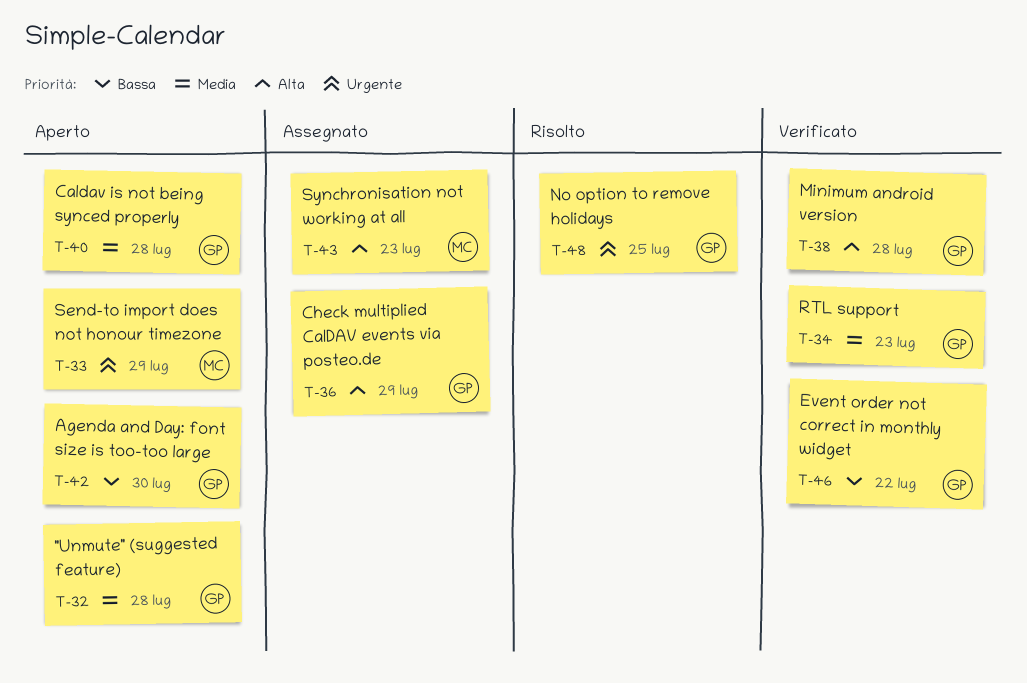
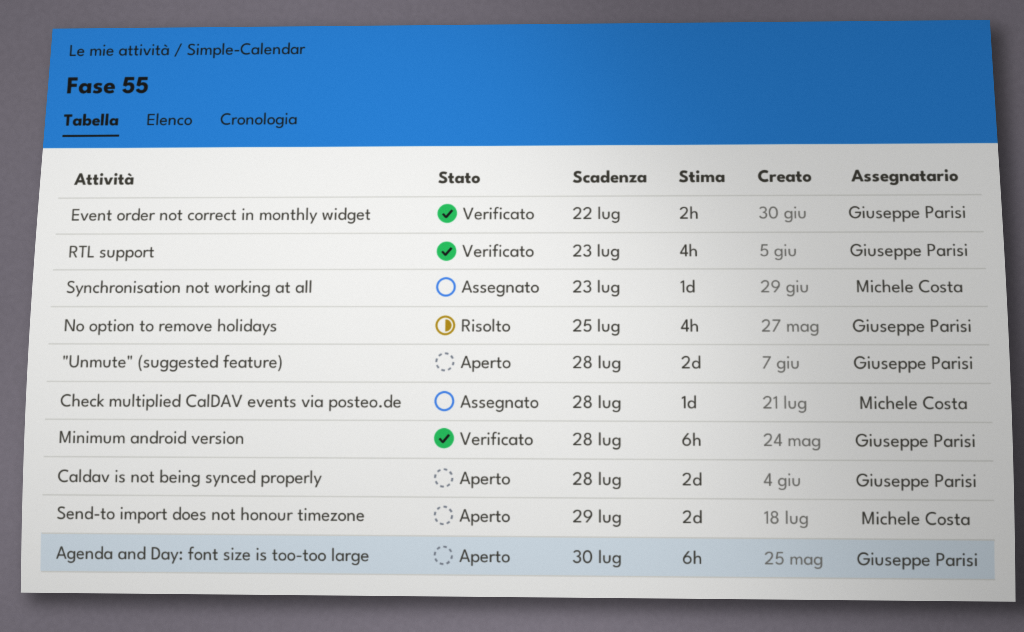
Check multiplied CalDAV events via posteo.de, owner: Giuseppe Parisi -> Michele Costa
Check multiplied CalDAV events via posteo.de, due: Jul 29 -> Jul 28

